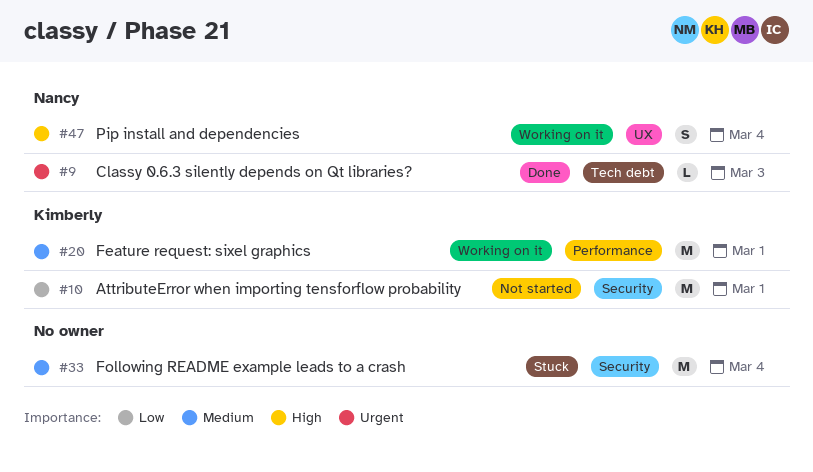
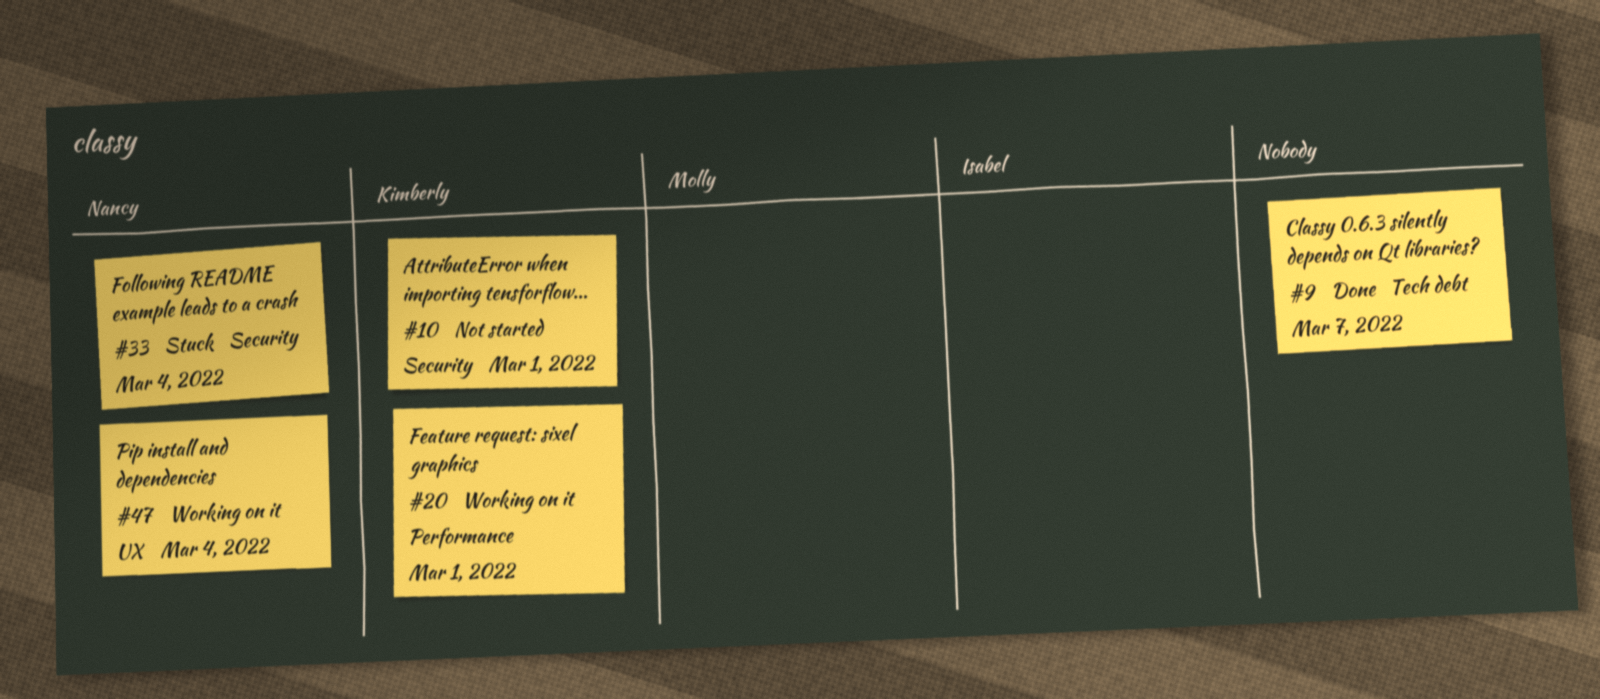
#9, owner: Nancy -> none
#9, due: Mar 3 -> Mar 7
#33, owner: none -> Nancy

